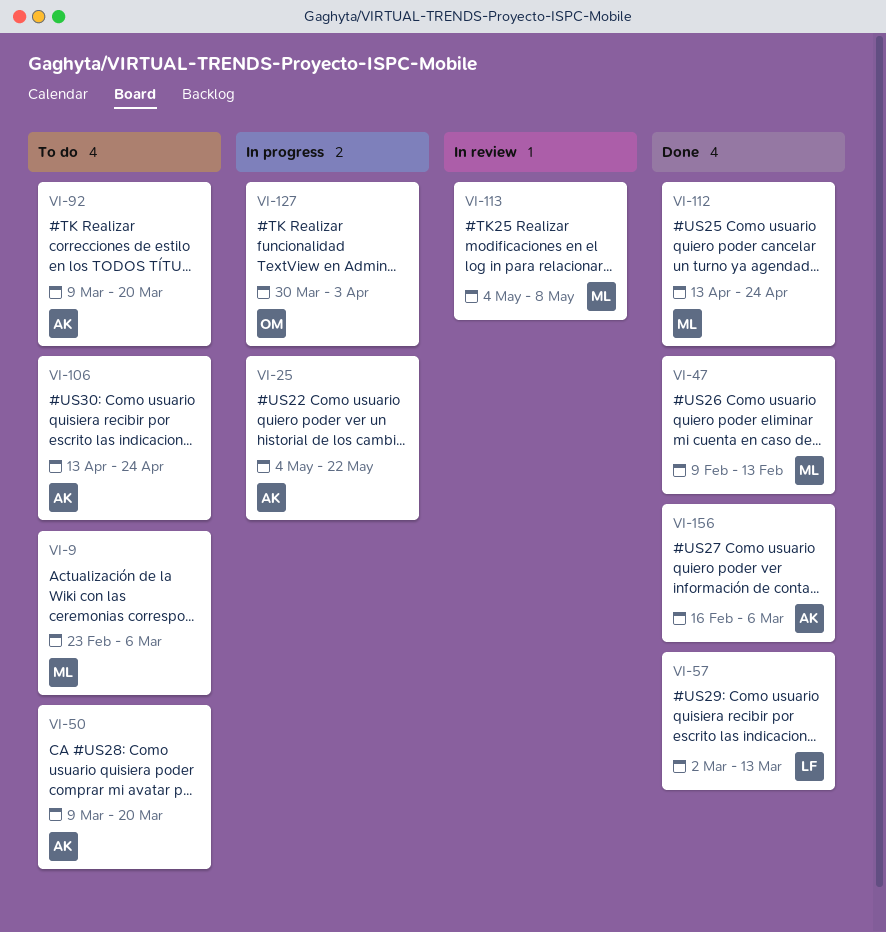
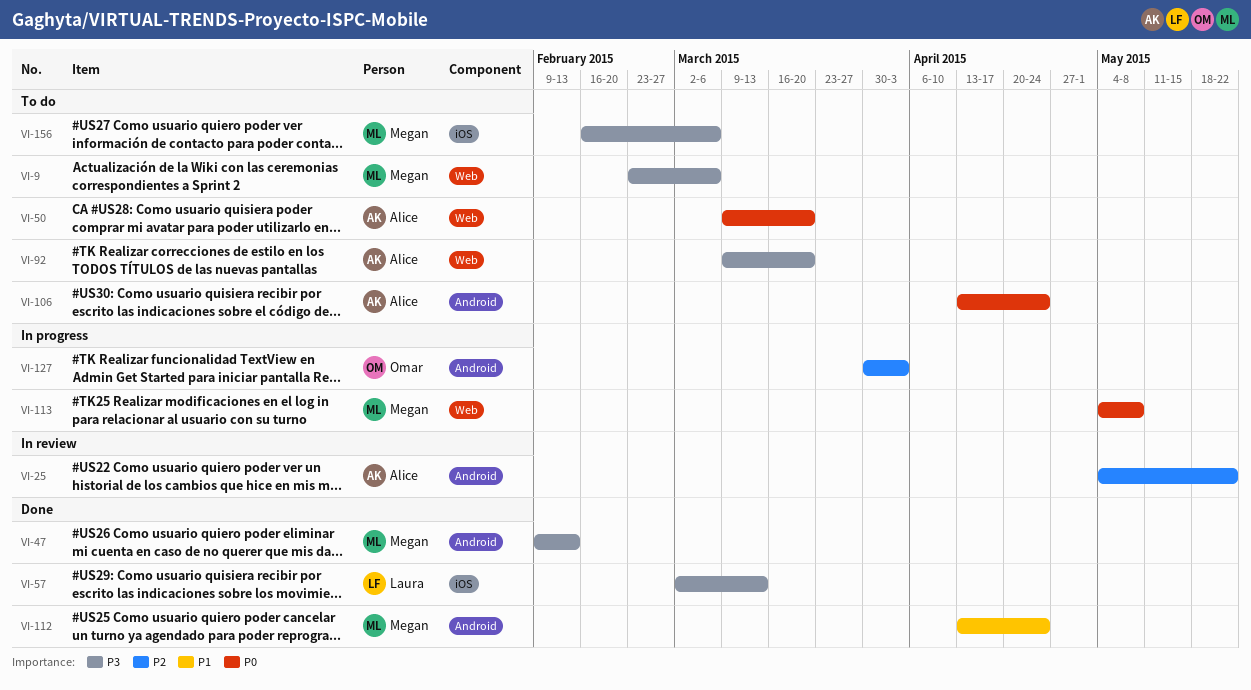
VI-25, status: In progress -> In review
VI-113, status: In review -> In progress
VI-156, status: Done -> To do
VI-156, owner: Alice -> Megan

